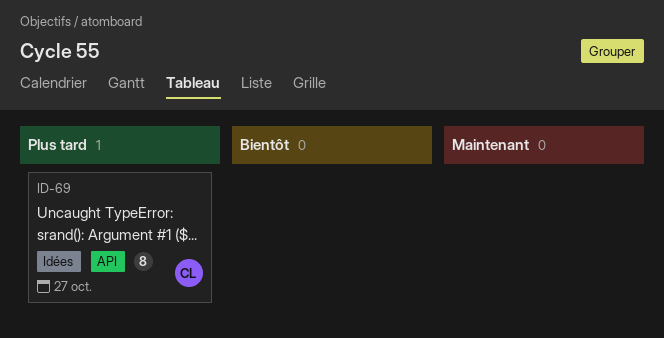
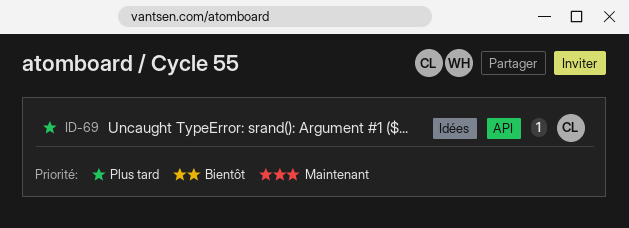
ID-69, estimate: 8 -> 1

